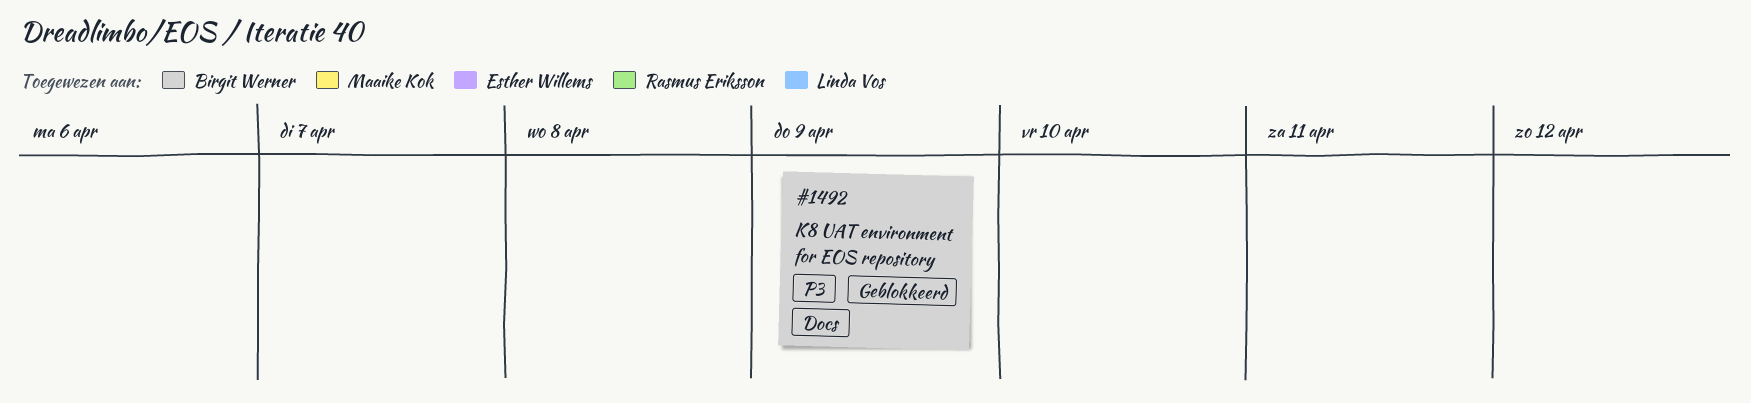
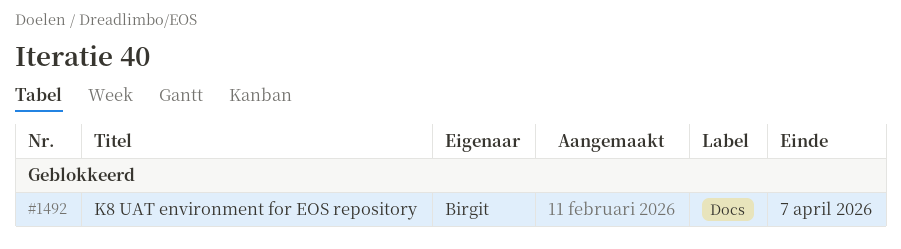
#1492, due: Apr 9 -> Apr 7

